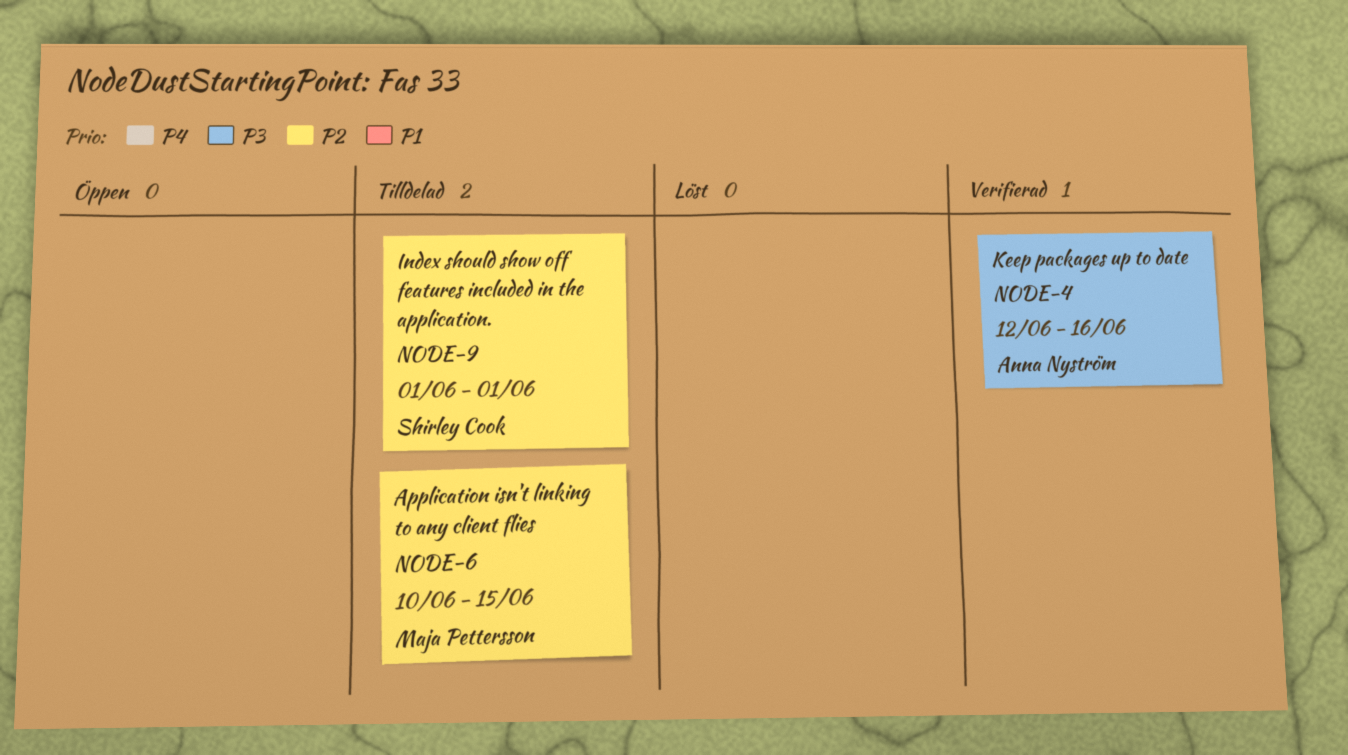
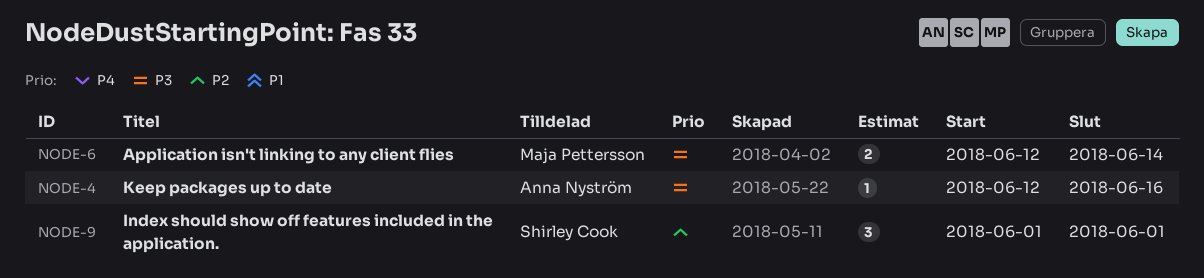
NODE-6, priority: P2 -> P3
NODE-6, start: Jun 10 -> Jun 12
NODE-6, due: Jun 15 -> Jun 14

